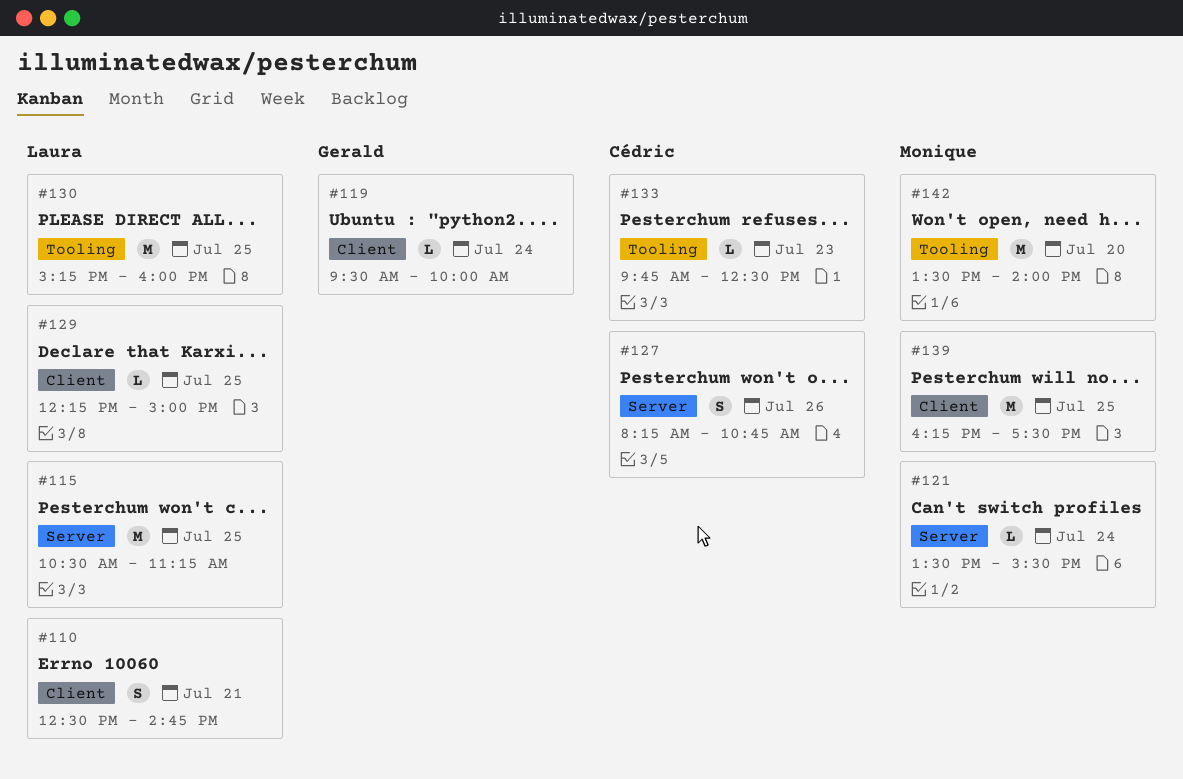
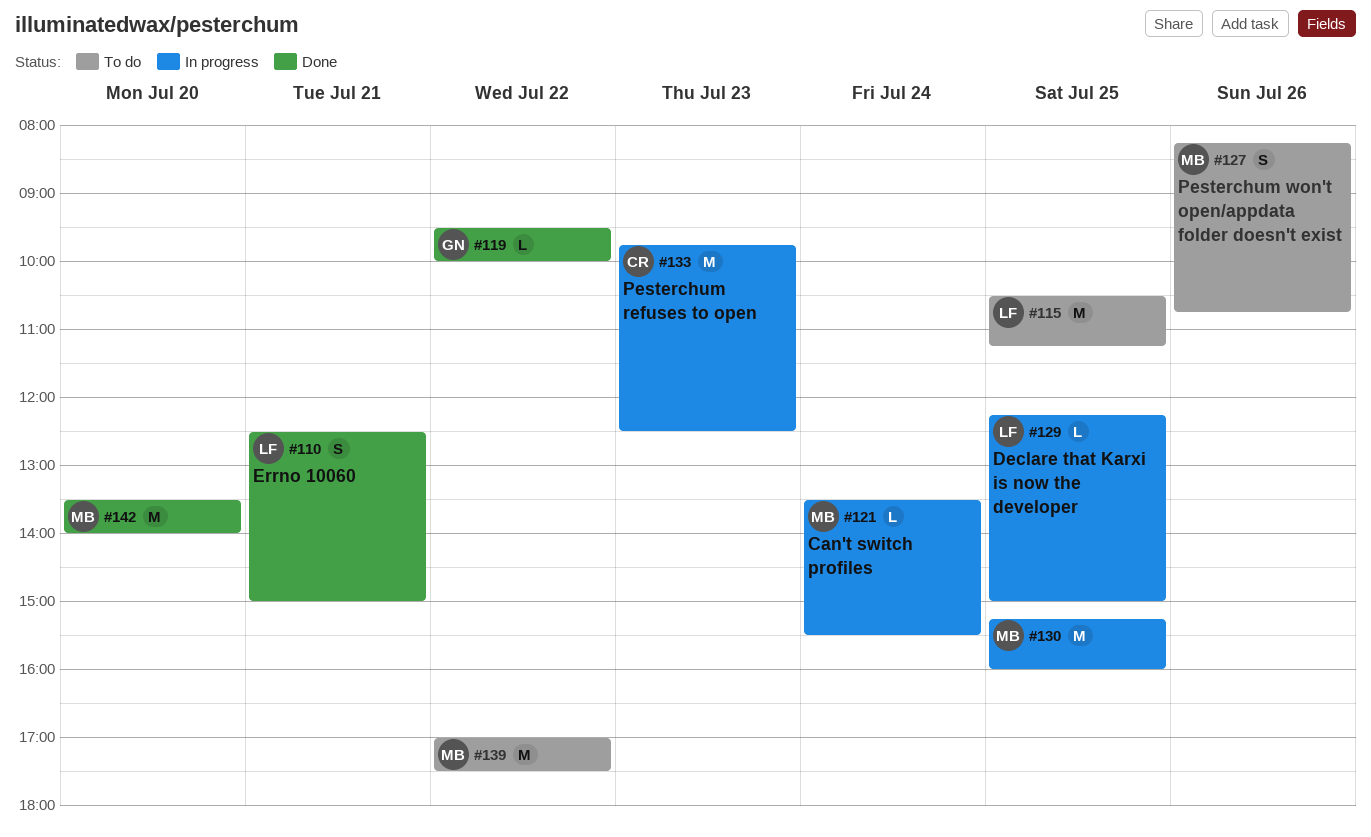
#110, ends: 14:45 -> 15:00
#119, day: Jul 24 -> Jul 22
#127, owner: Cédric -> Monique
#130, owner: Laura -> Monique
#133, estimate: L -> M
#139, day: Jul 25 -> Jul 22
#139, begins: 16:15 -> 17:00

